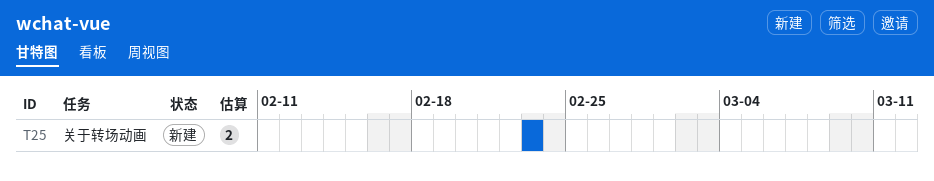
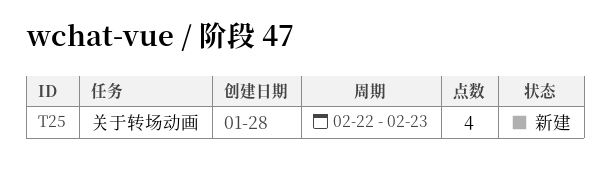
T25, estimate: 2 -> 4
T25, start: Feb 23 -> Feb 22

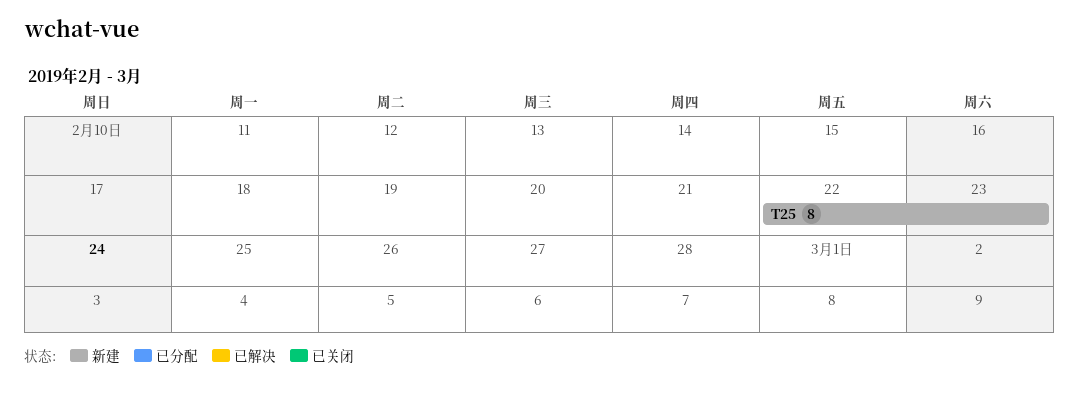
T25, estimate: 4 -> 8

